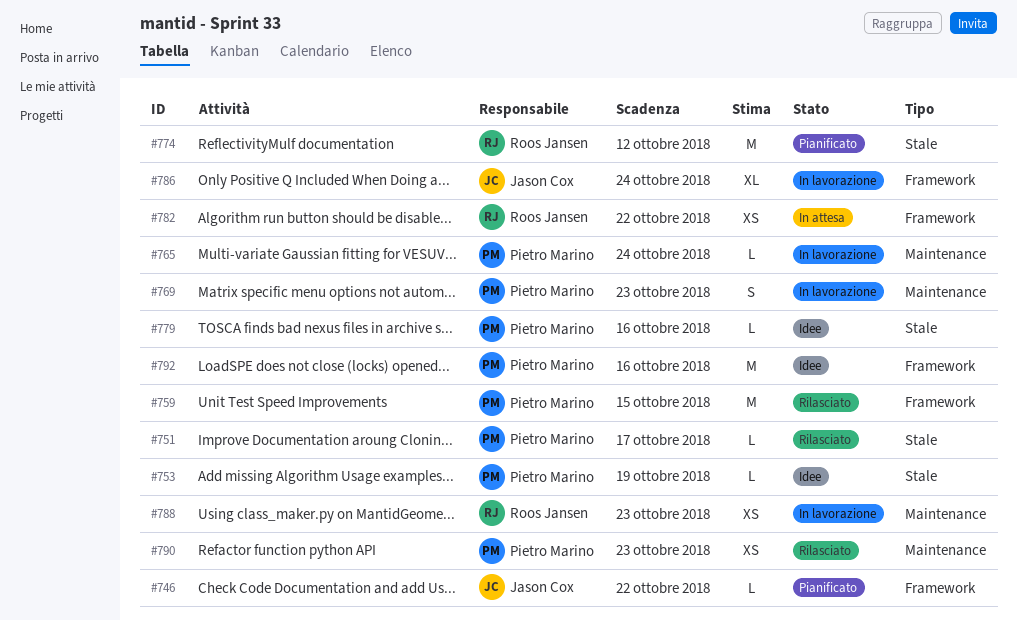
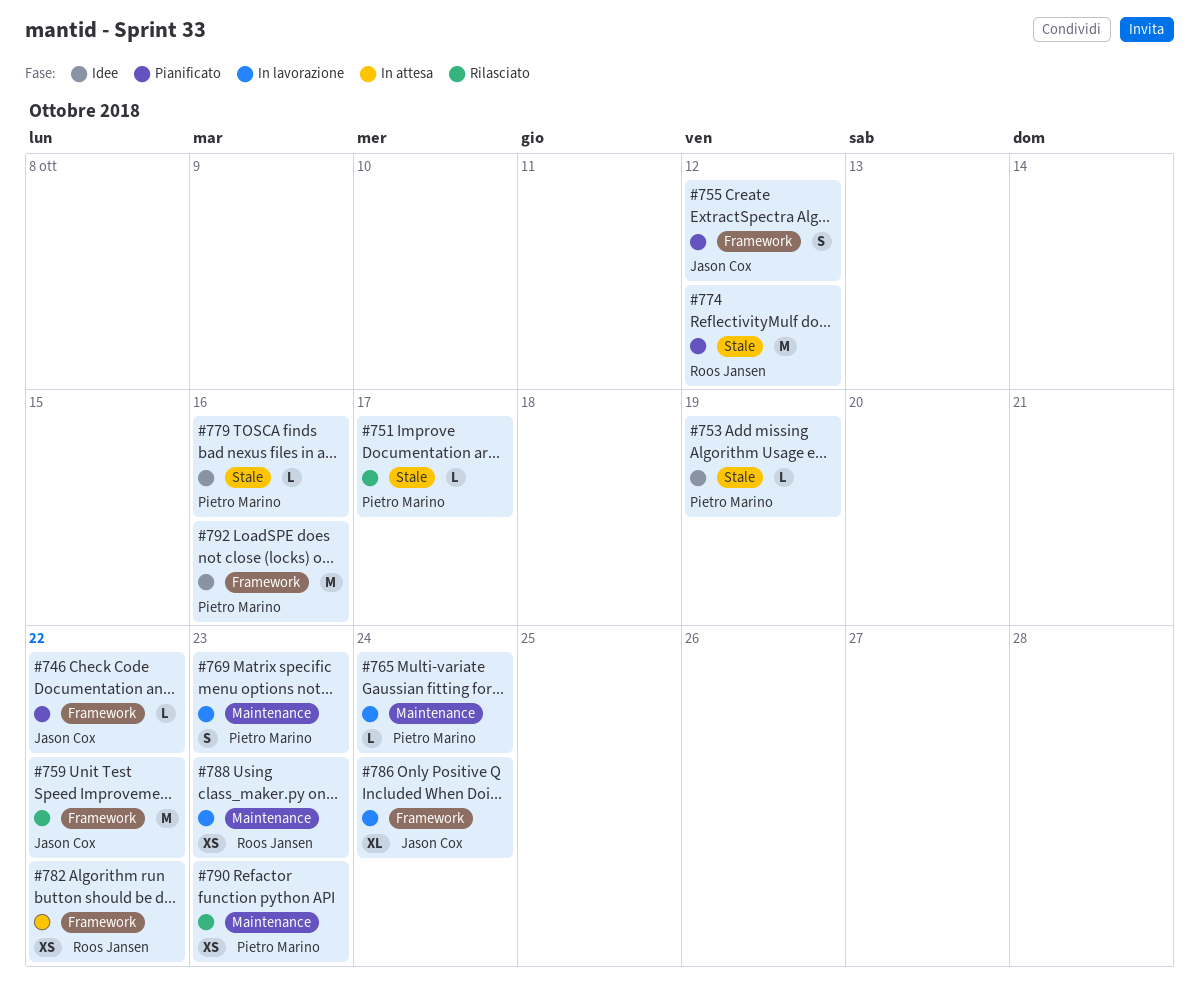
#755: none -> present
#759, owner: Pietro Marino -> Jason Cox
#759, due: Oct 15 -> Oct 22

